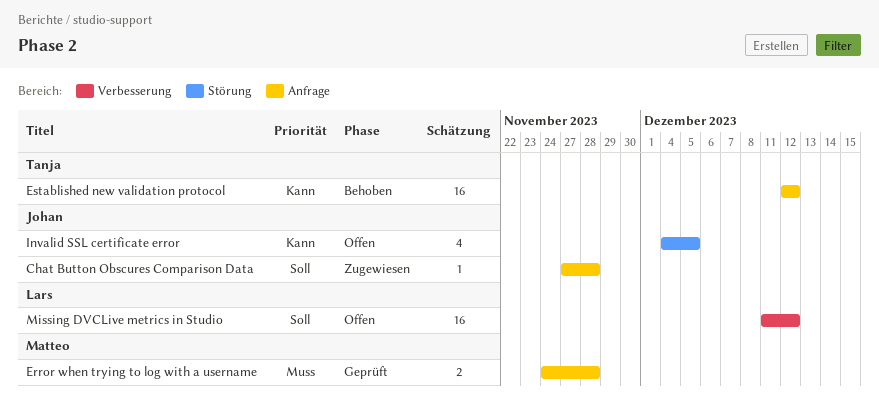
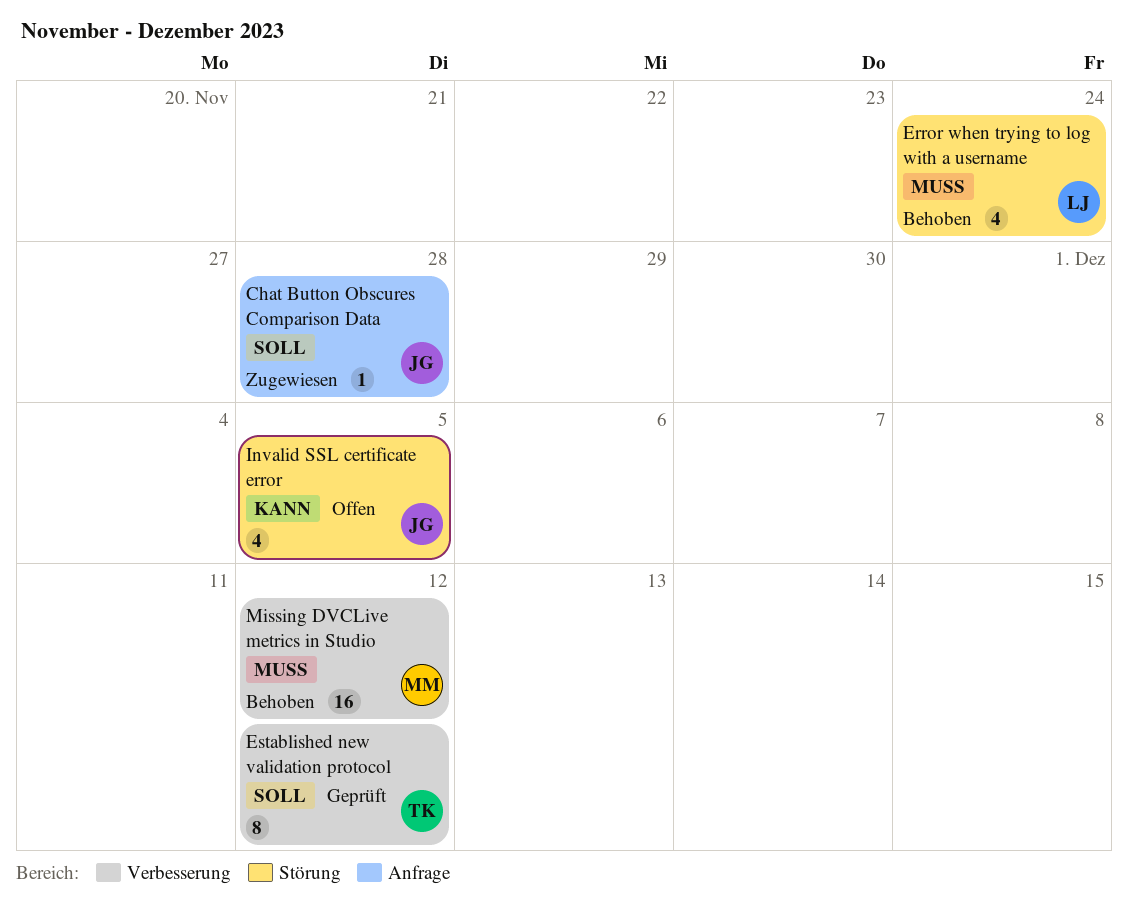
Error when trying to log with a username, status: Geprüft -> Behoben
Error when trying to log with a username, owner: Matteo -> Lars
Error when trying to log with a username, label: Anfrage -> Störung
Error when trying to log with a username, estimate: 2 -> 4
Error when trying to log with a username, due: Nov 28 -> Nov 24
Established new validation protocol, status: Behoben -> Geprüft
Established new validation protocol, priority: Kann -> Soll
Established new validation protocol, label: Anfrage -> Verbesserung
Established new validation protocol, estimate: 16 -> 8
Missing DVCLive metrics in Studio, status: Offen -> Behoben
Missing DVCLive metrics in Studio, owner: Lars -> Matteo
Missing DVCLive metrics in Studio, priority: Soll -> Muss

